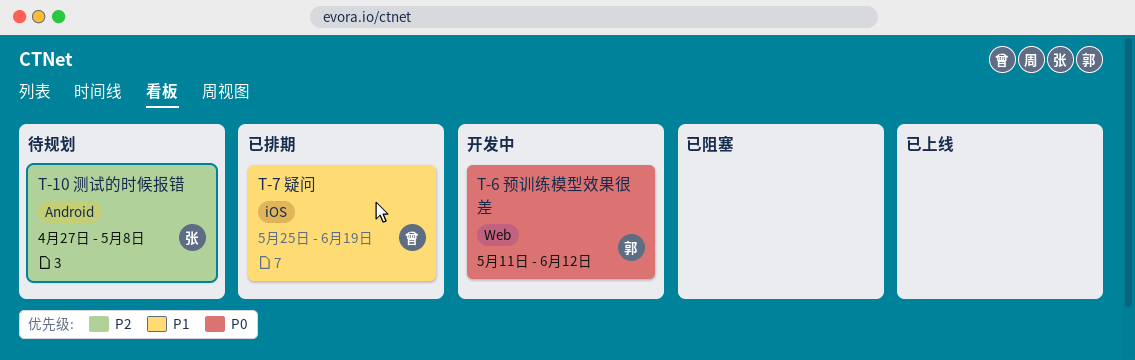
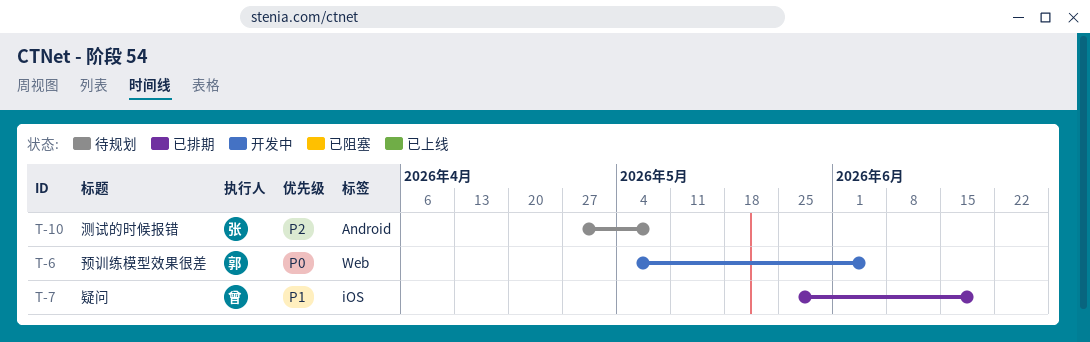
T-6, start: May 11 -> May 4
T-6, due: Jun 12 -> Jun 5

